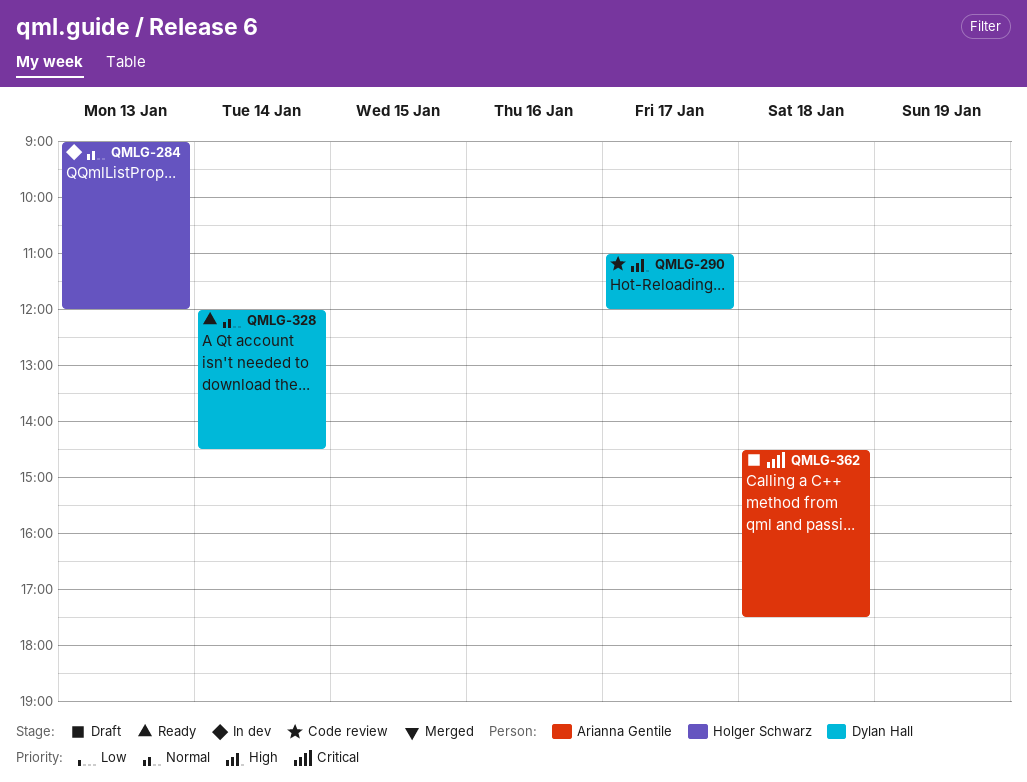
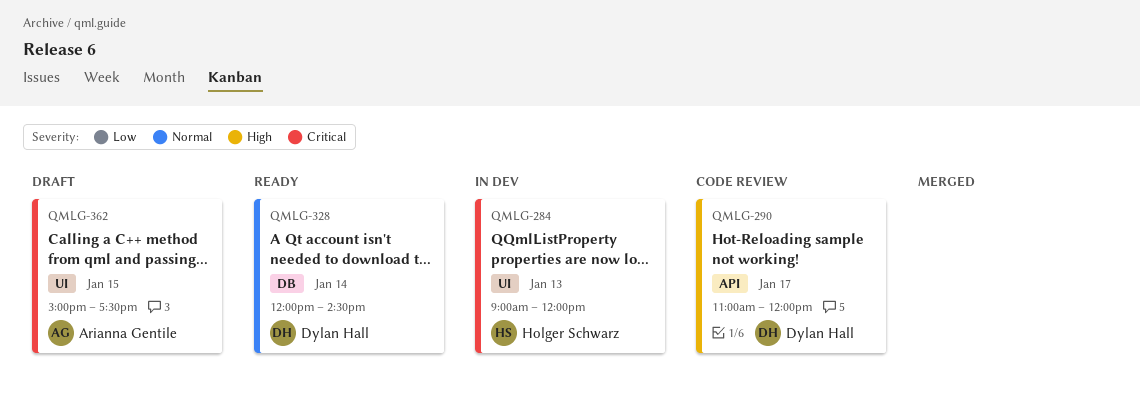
QMLG-284, priority: Normal -> Critical
QMLG-362, day: Jan 18 -> Jan 15
QMLG-362, begins: 14:30 -> 15:00

